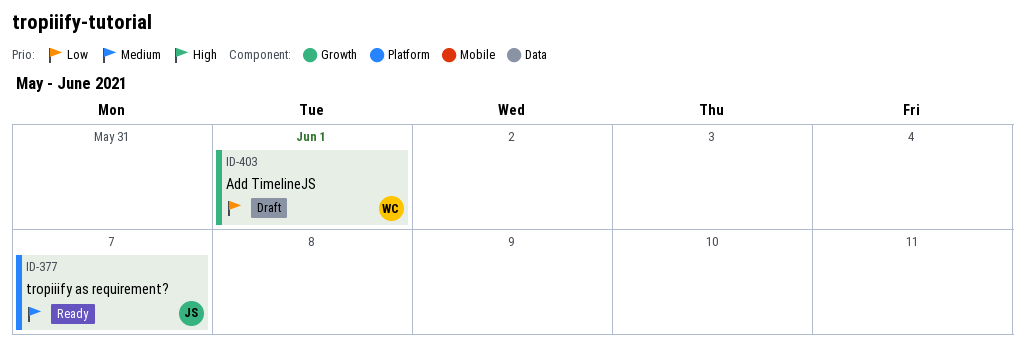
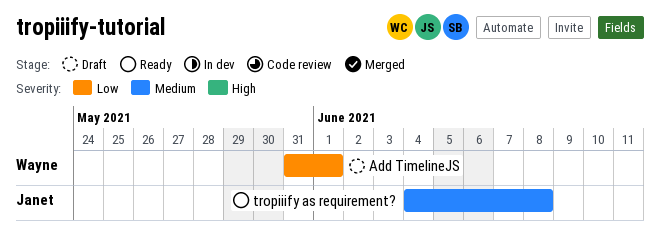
tropiiify as requirement?, due: Jun 7 -> Jun 8

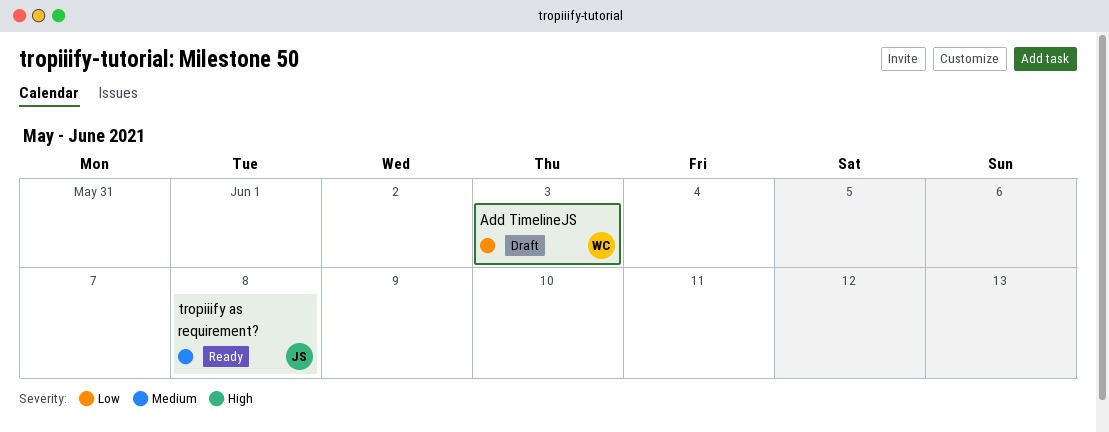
Add TimelineJS, due: Jun 1 -> Jun 3

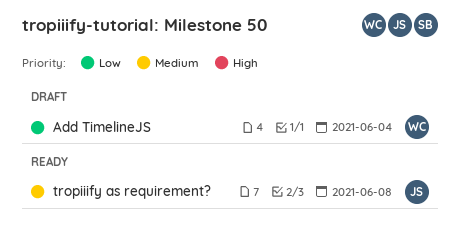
Add TimelineJS, due: Jun 3 -> Jun 4

